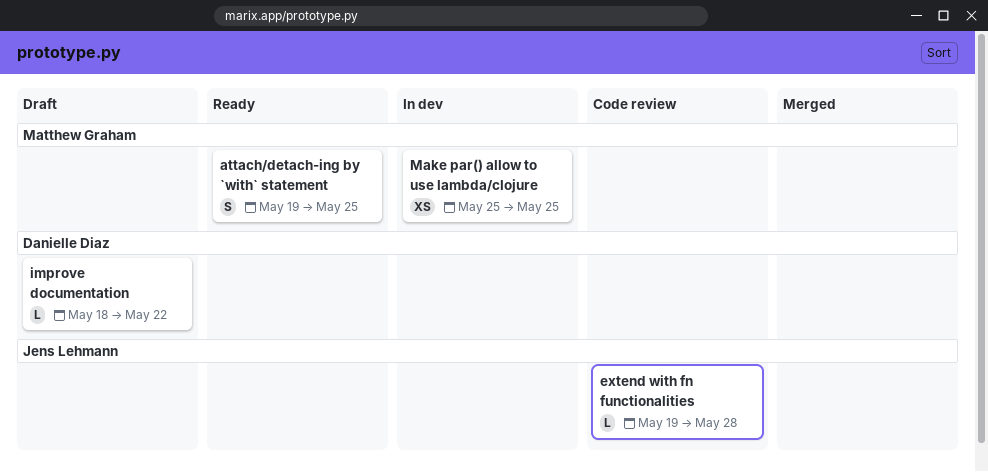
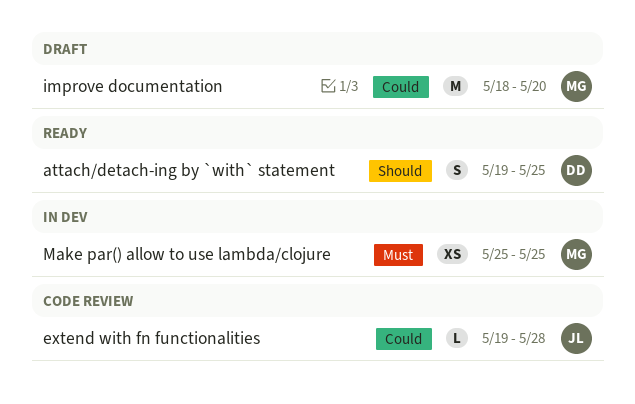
attach/detach-ing by `with` statement, owner: Matthew Graham -> Danielle Diaz
improve documentation, owner: Danielle Diaz -> Matthew Graham
improve documentation, estimate: L -> M
improve documentation, due: May 22 -> May 20

